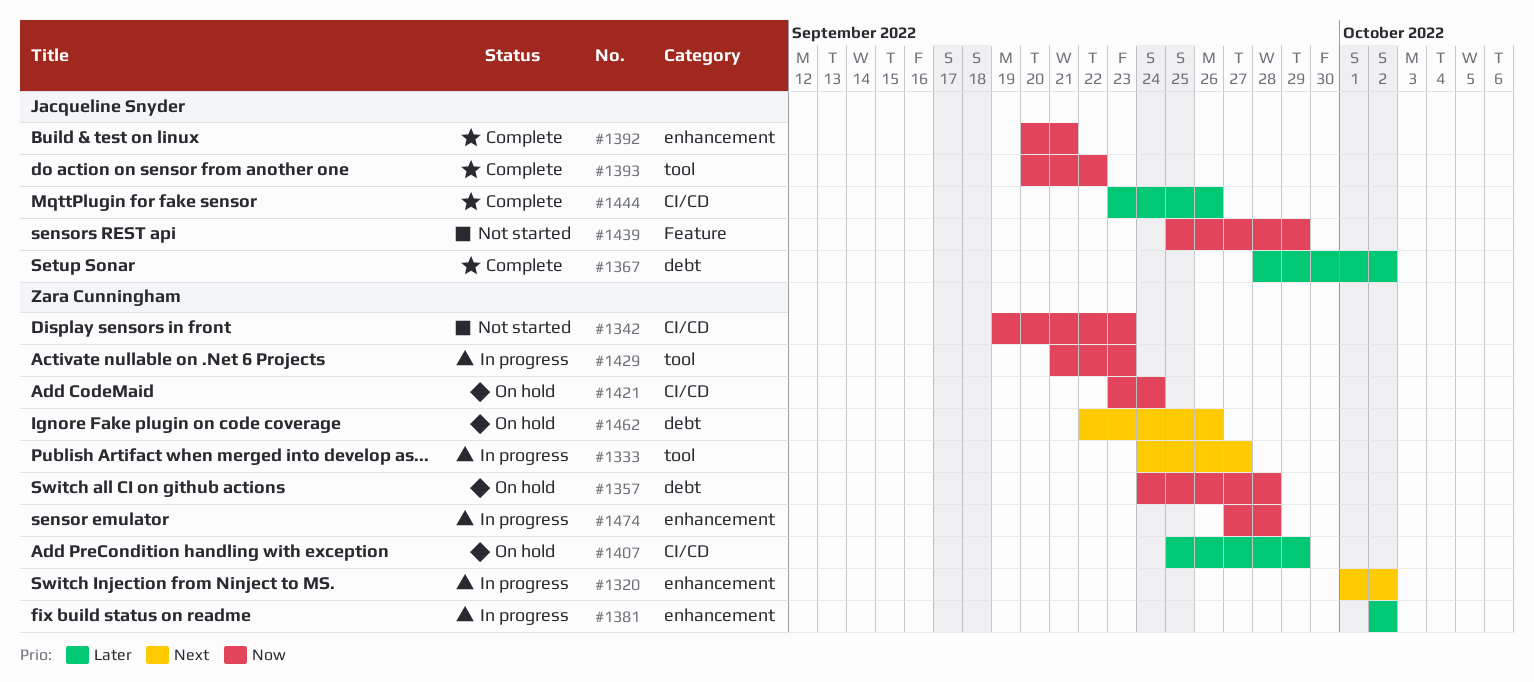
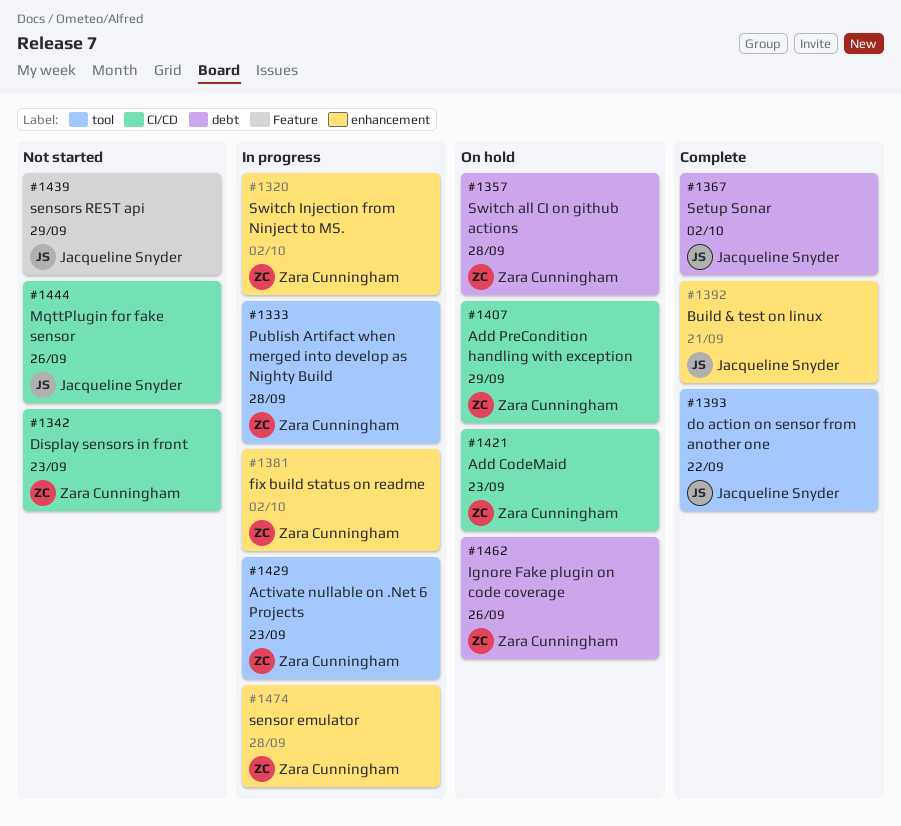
#1333, due: Sep 27 -> Sep 28
#1421, due: Sep 24 -> Sep 23
#1444, status: Complete -> Not started

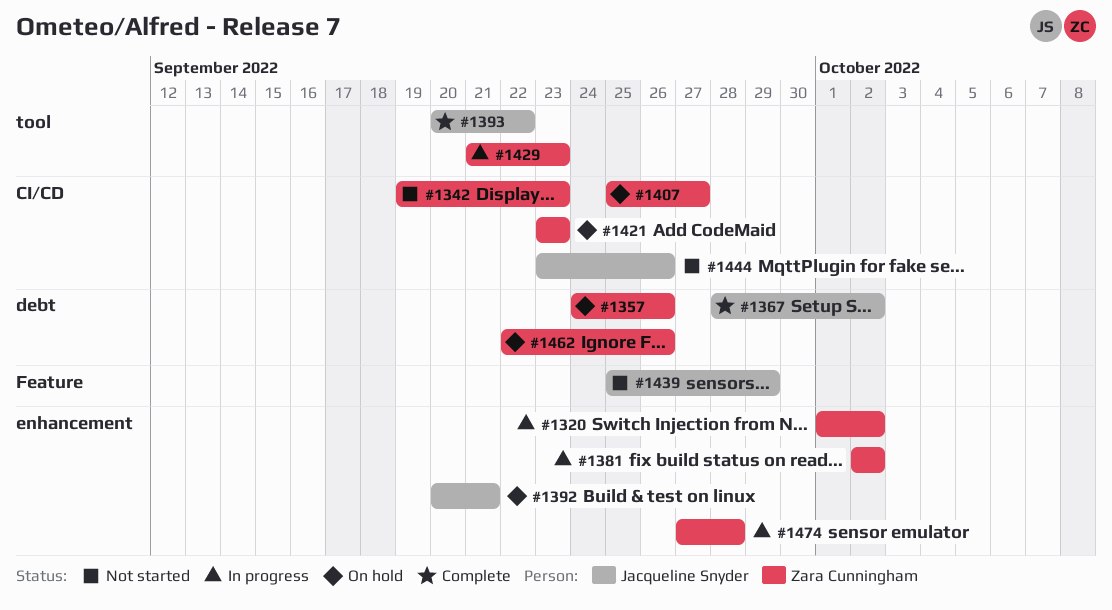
#1333: present -> none
#1357, due: Sep 28 -> Sep 26
#1392, status: Complete -> On hold
#1407, due: Sep 29 -> Sep 27

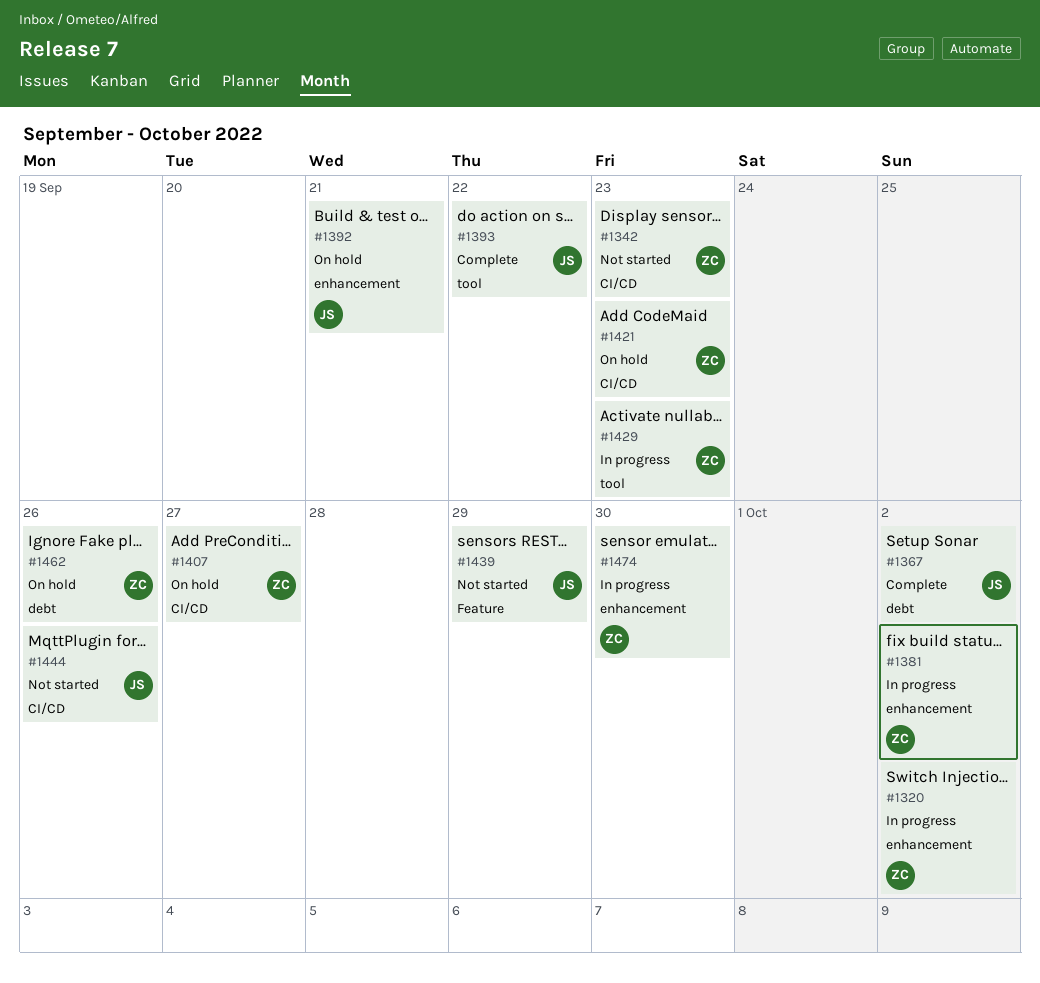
#1357: present -> none
#1474, due: Sep 28 -> Sep 30

